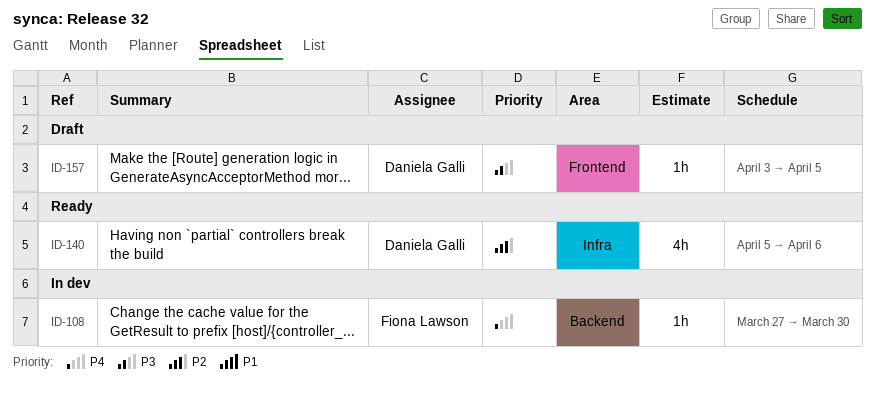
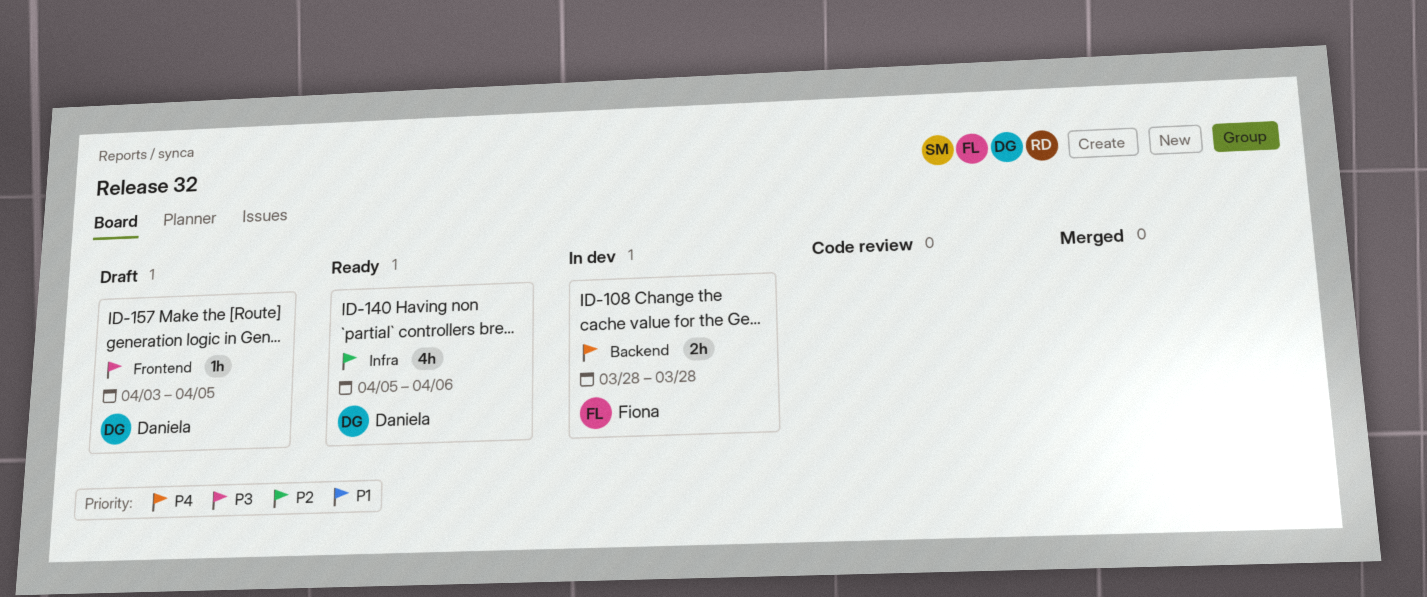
ID-108, estimate: 1h -> 2h
ID-108, start: Mar 27 -> Mar 28
ID-108, due: Mar 30 -> Mar 28

